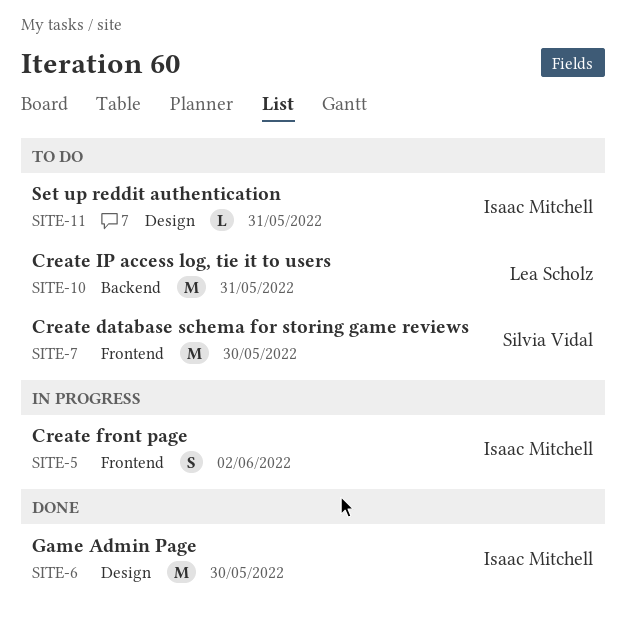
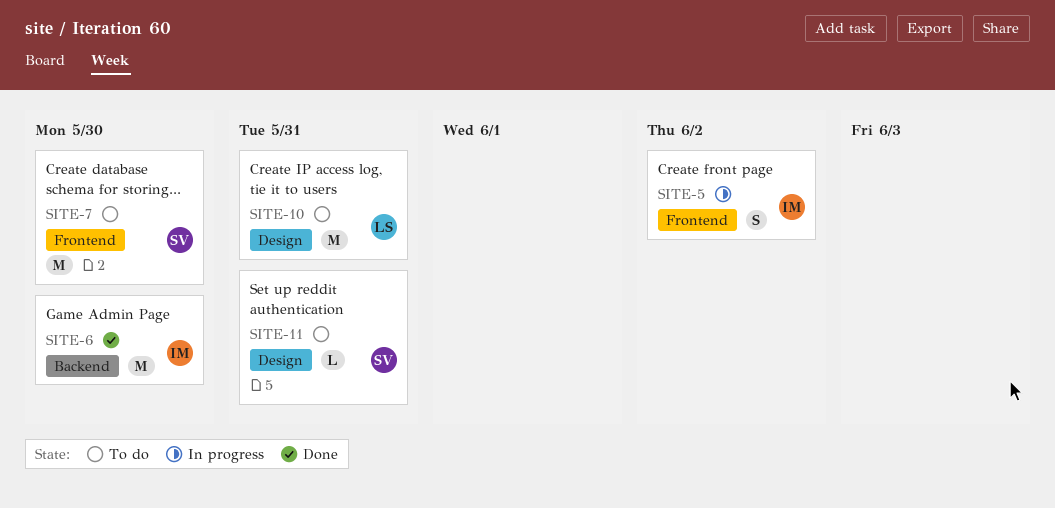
SITE-6, label: Design -> Backend
SITE-10, label: Backend -> Design
SITE-11, owner: Isaac Mitchell -> Silvia Vidal

